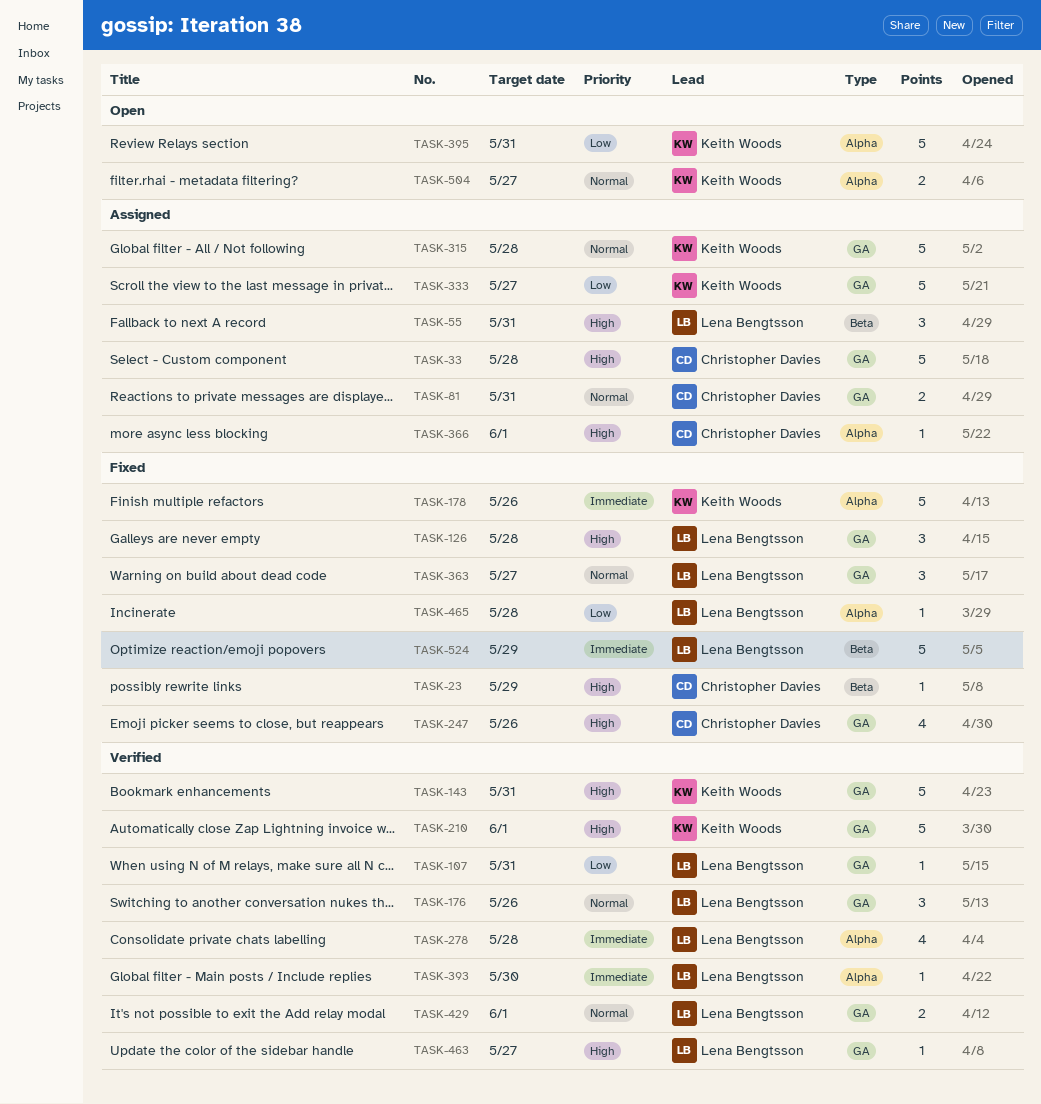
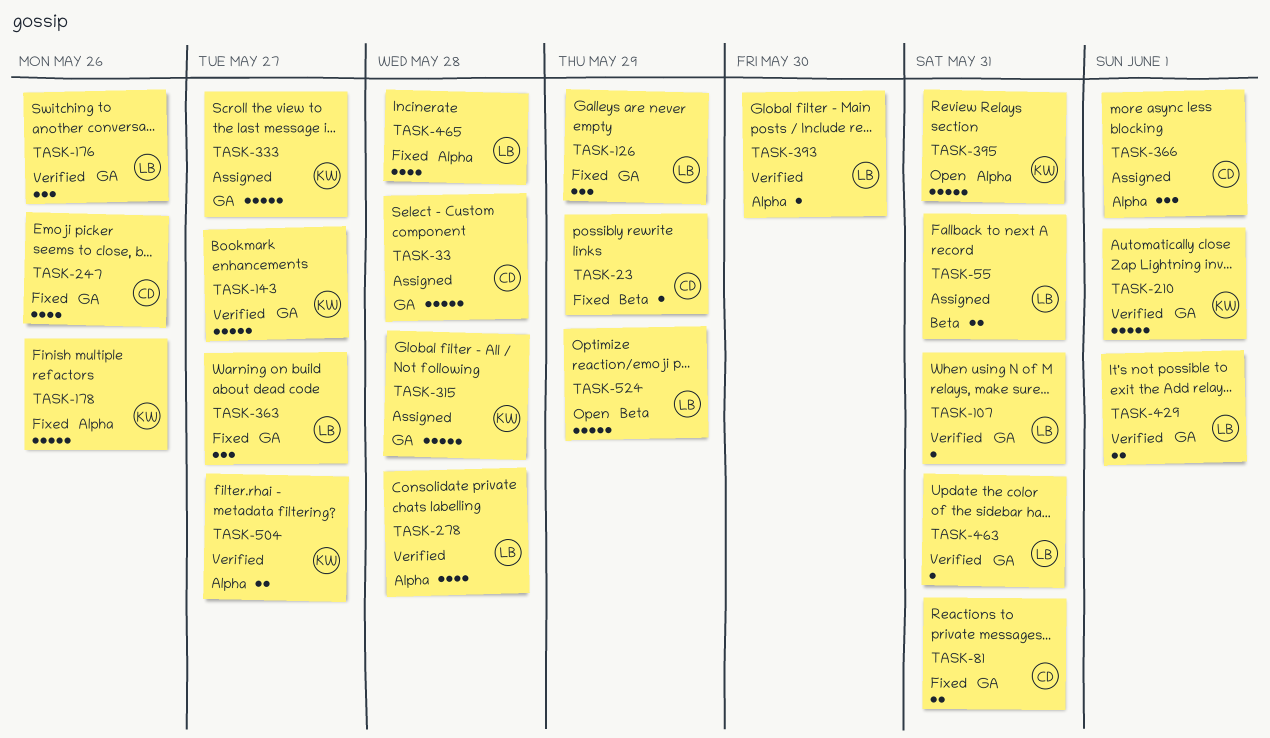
TASK-55, estimate: 3 -> 2
TASK-81, status: Assigned -> Fixed
TASK-126, due: May 28 -> May 29
TASK-143, due: May 31 -> May 27
TASK-366, estimate: 1 -> 3
TASK-463, due: May 27 -> May 31
TASK-465, estimate: 1 -> 4
TASK-504, status: Open -> Verified
TASK-524, status: Fixed -> Open

